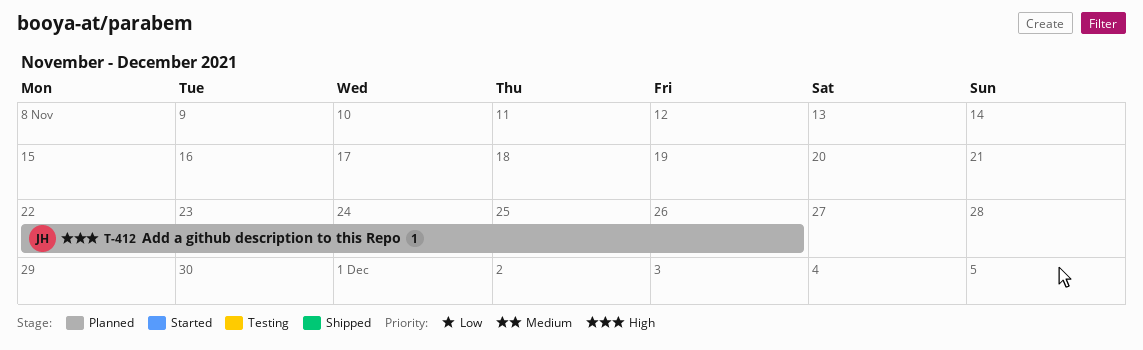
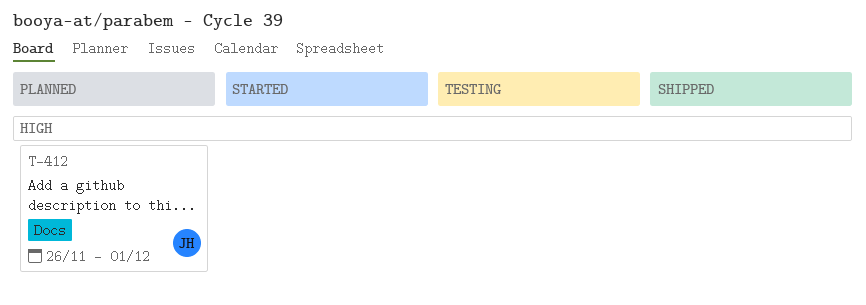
T-412, start: Nov 22 -> Nov 26
T-412, due: Nov 26 -> Dec 1

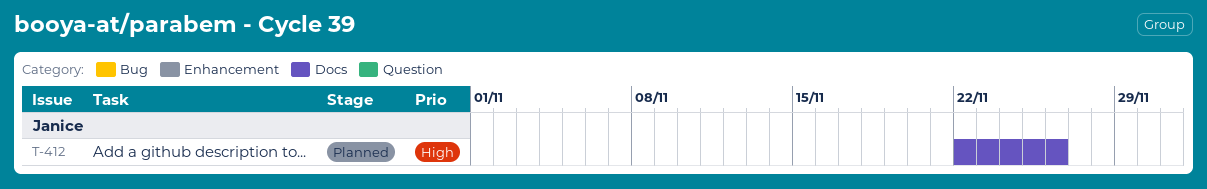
T-412, start: Nov 26 -> Nov 22
T-412, due: Dec 1 -> Nov 26

